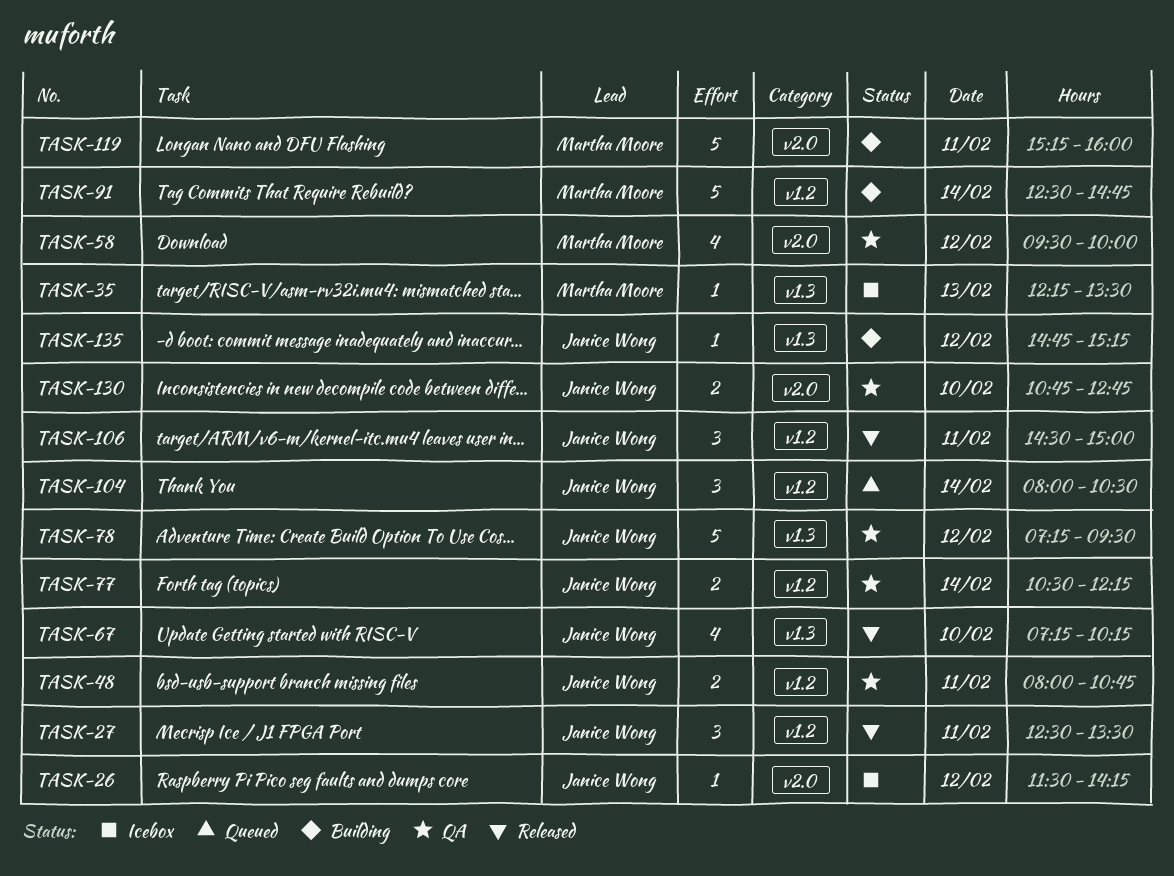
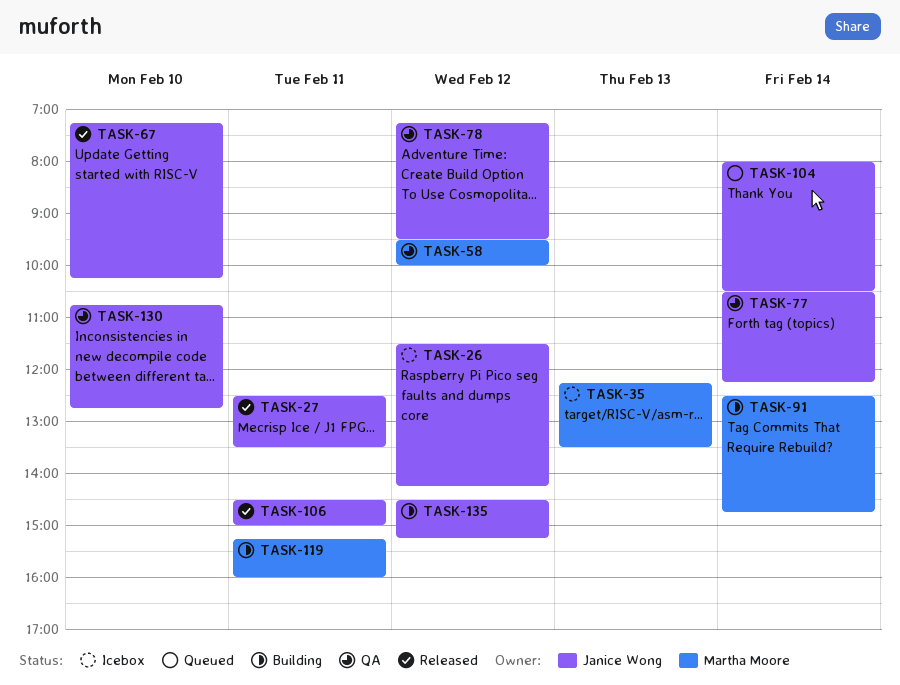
TASK-48: present -> none
TASK-135, begins: 14:45 -> 14:30

